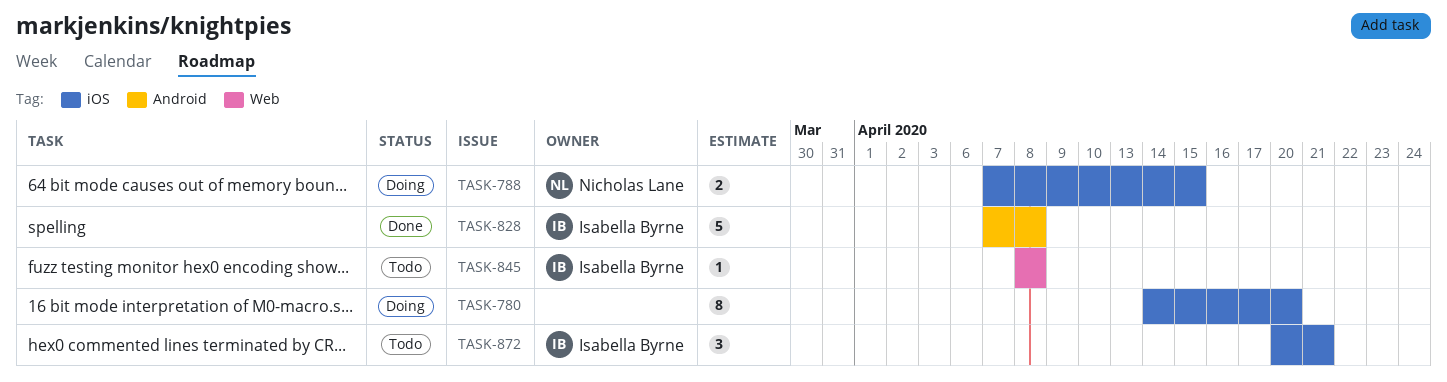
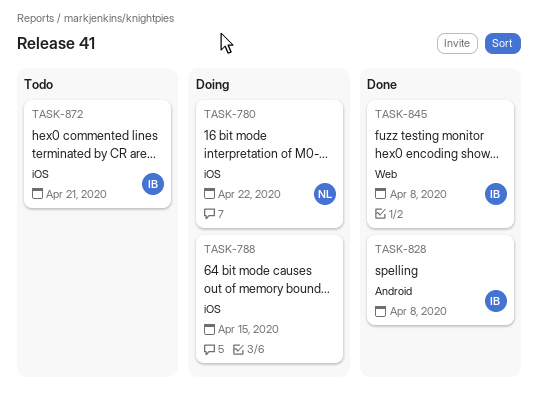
TASK-780, owner: none -> Nicholas Lane
TASK-780, due: Apr 20 -> Apr 22
TASK-788, owner: Nicholas Lane -> none
TASK-845, status: Todo -> Done

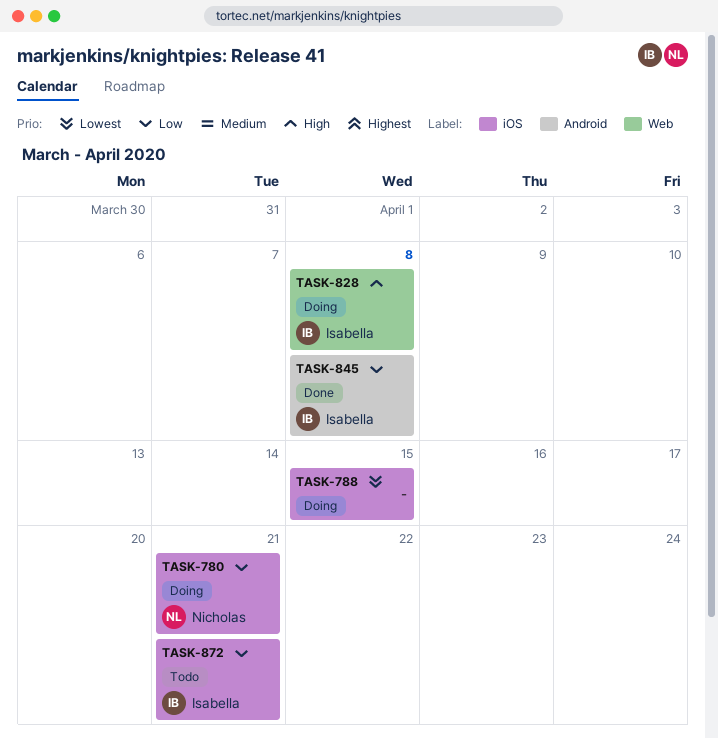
TASK-780, due: Apr 22 -> Apr 21
TASK-828, status: Done -> Doing
TASK-828, label: Android -> Web
TASK-845, label: Web -> Android

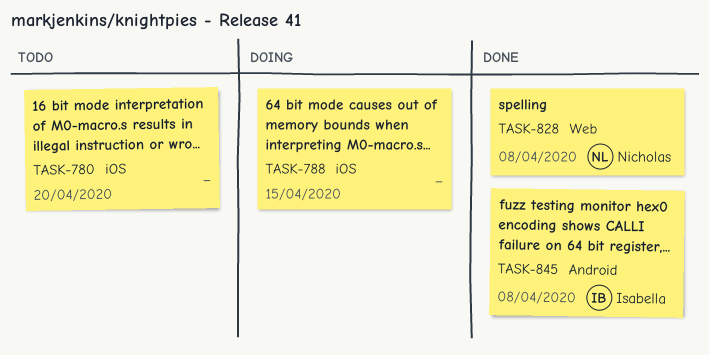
TASK-780, status: Doing -> Todo
TASK-780, owner: Nicholas -> none
TASK-780, due: Apr 21 -> Apr 20
TASK-828, status: Doing -> Done
TASK-828, owner: Isabella -> Nicholas
TASK-872: present -> none

